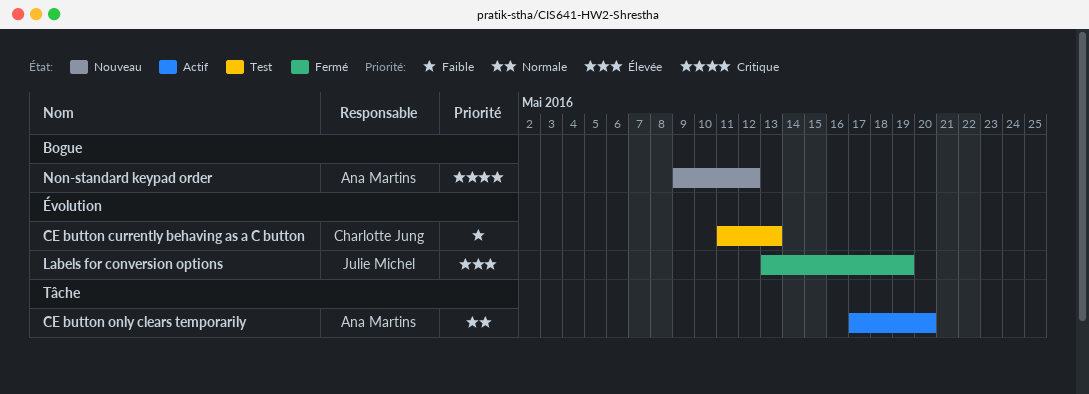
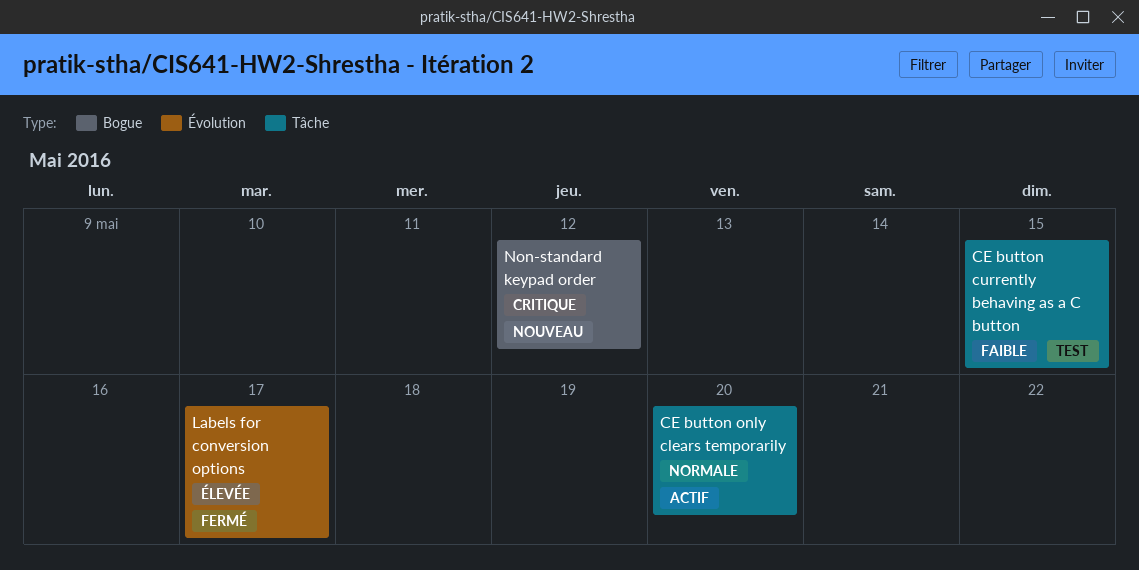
CE button currently behaving as a C button, label: Évolution -> Tâche
CE button currently behaving as a C button, due: May 13 -> May 15
Labels for conversion options, due: May 19 -> May 17

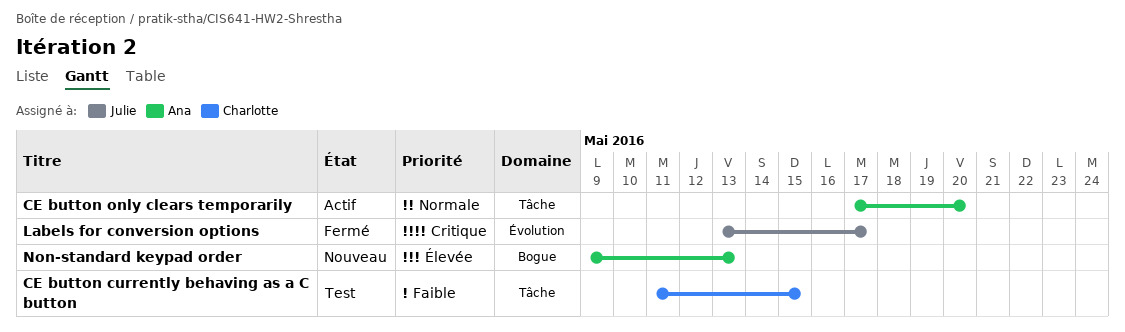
Labels for conversion options, priority: Élevée -> Critique
Non-standard keypad order, priority: Critique -> Élevée
Non-standard keypad order, due: May 12 -> May 13

